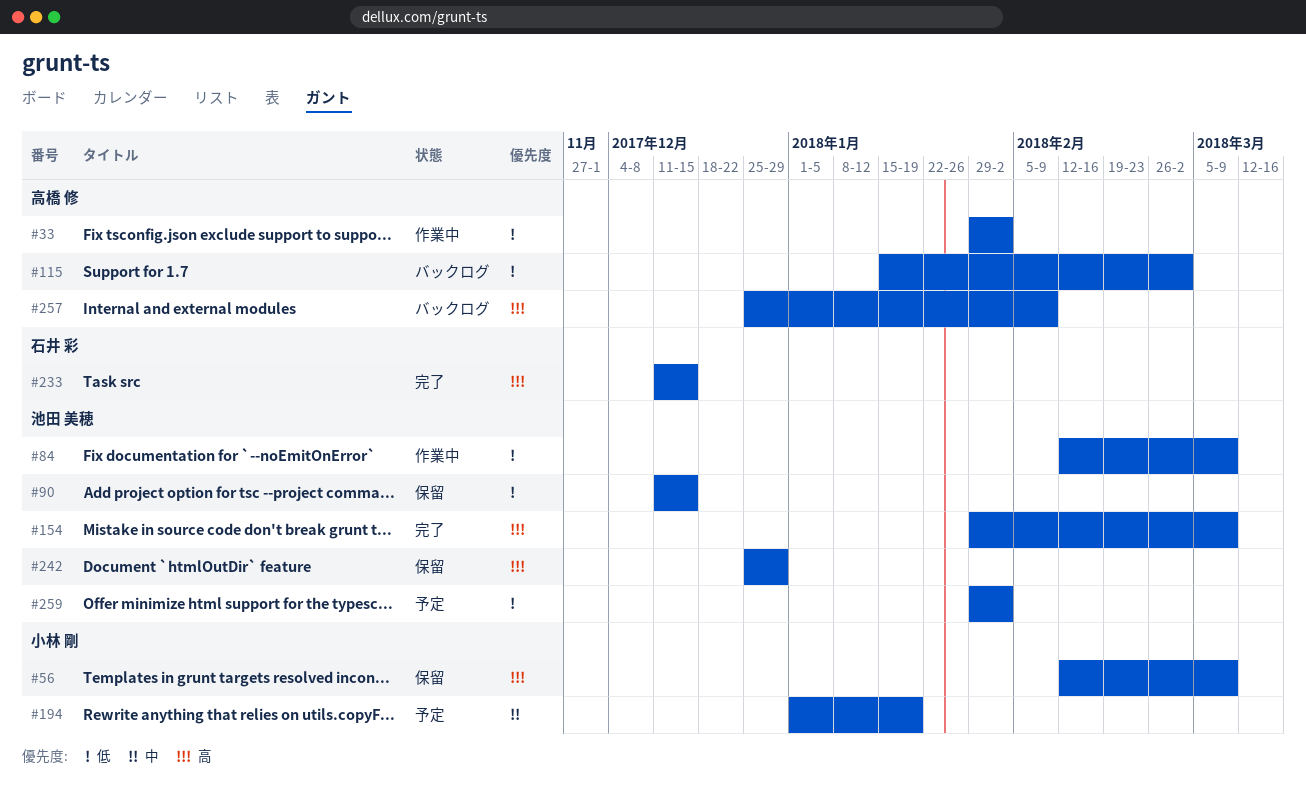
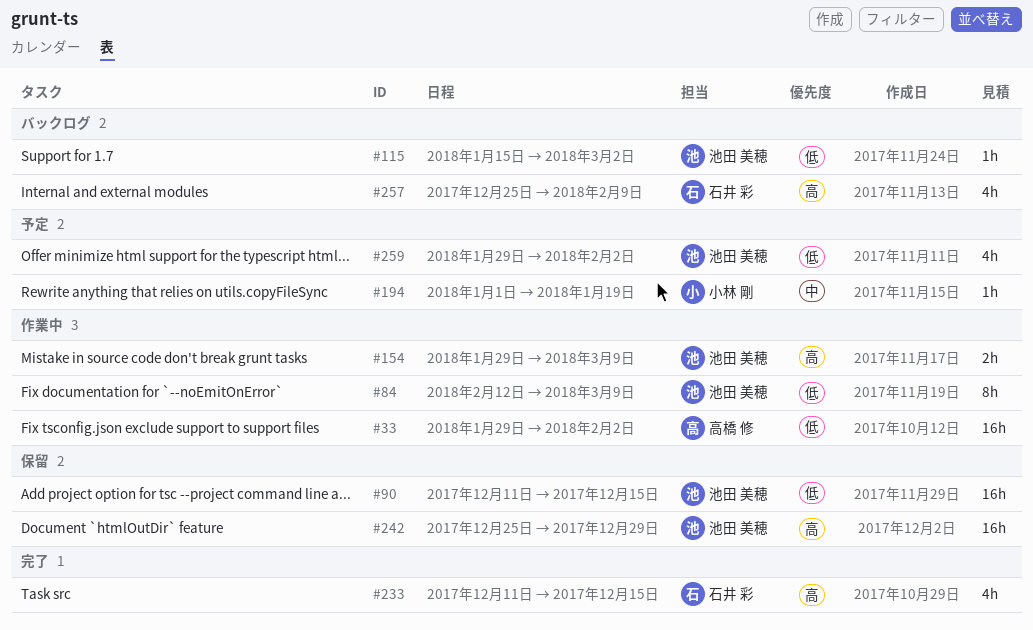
#56: present -> none
#115, owner: 高橋 修 -> 池田 美穂
#154, status: 完了 -> 作業中
#257, owner: 高橋 修 -> 石井 彩

